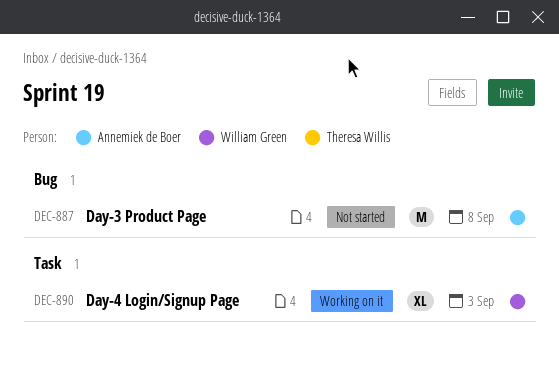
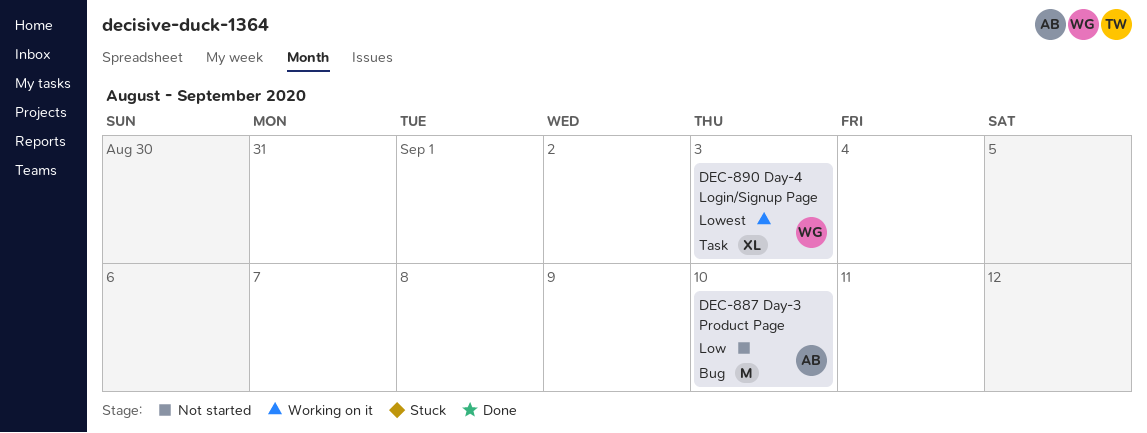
DEC-887, due: Sep 8 -> Sep 10

